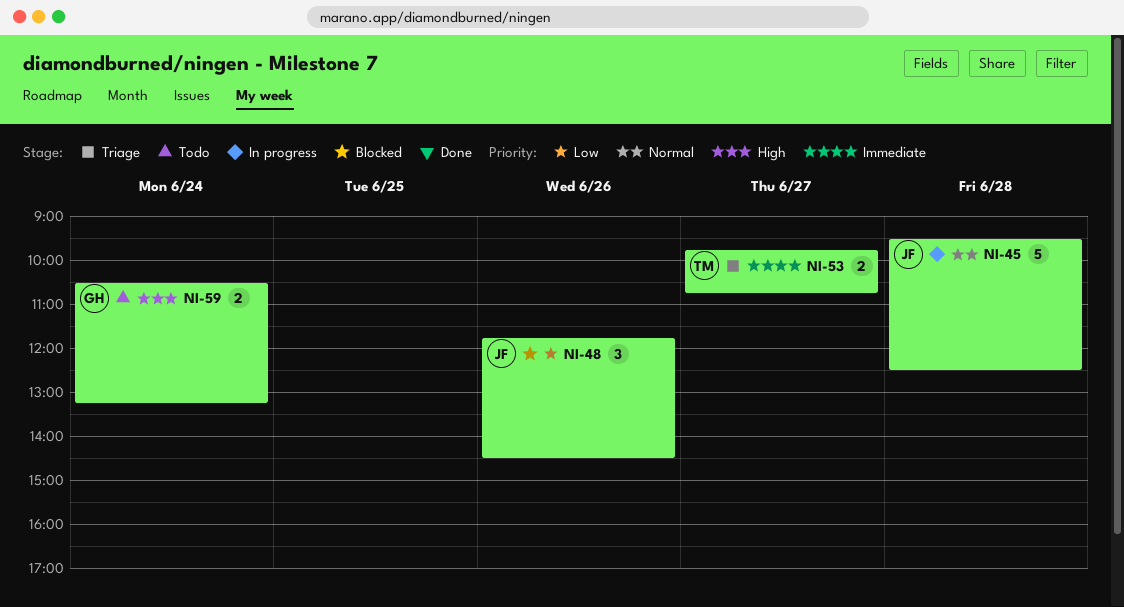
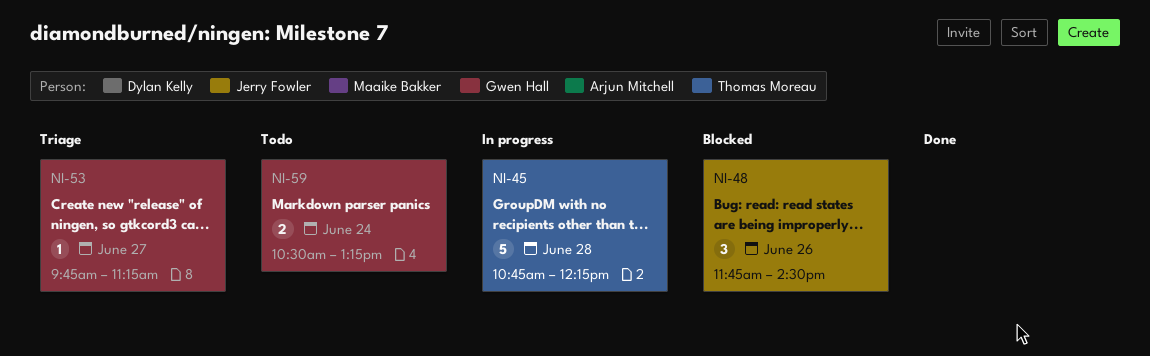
NI-45, owner: Jerry Fowler -> Thomas Moreau
NI-45, begins: 09:30 -> 10:45
NI-45, ends: 12:30 -> 12:15
NI-53, owner: Thomas Moreau -> Gwen Hall
NI-53, estimate: 2 -> 1
NI-53, ends: 10:45 -> 11:15

